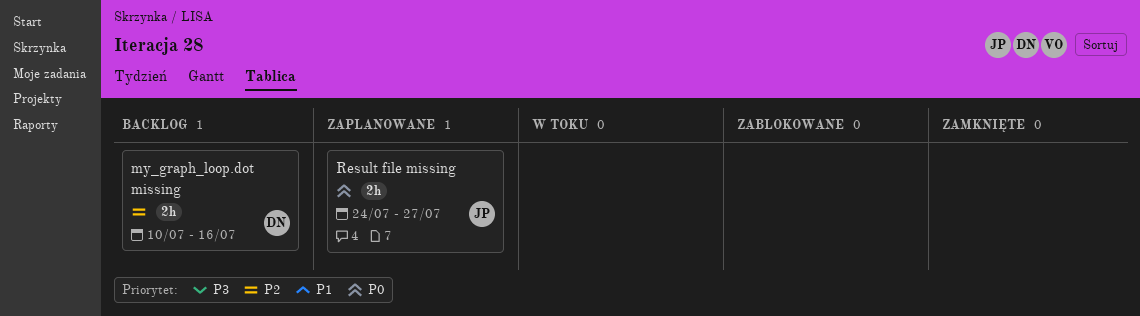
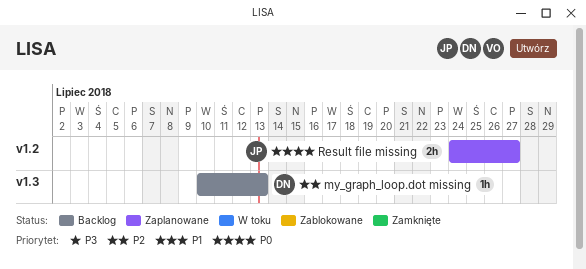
my_graph_loop.dot missing, estimate: 2h -> 1h
my_graph_loop.dot missing, due: Jul 16 -> Jul 13

